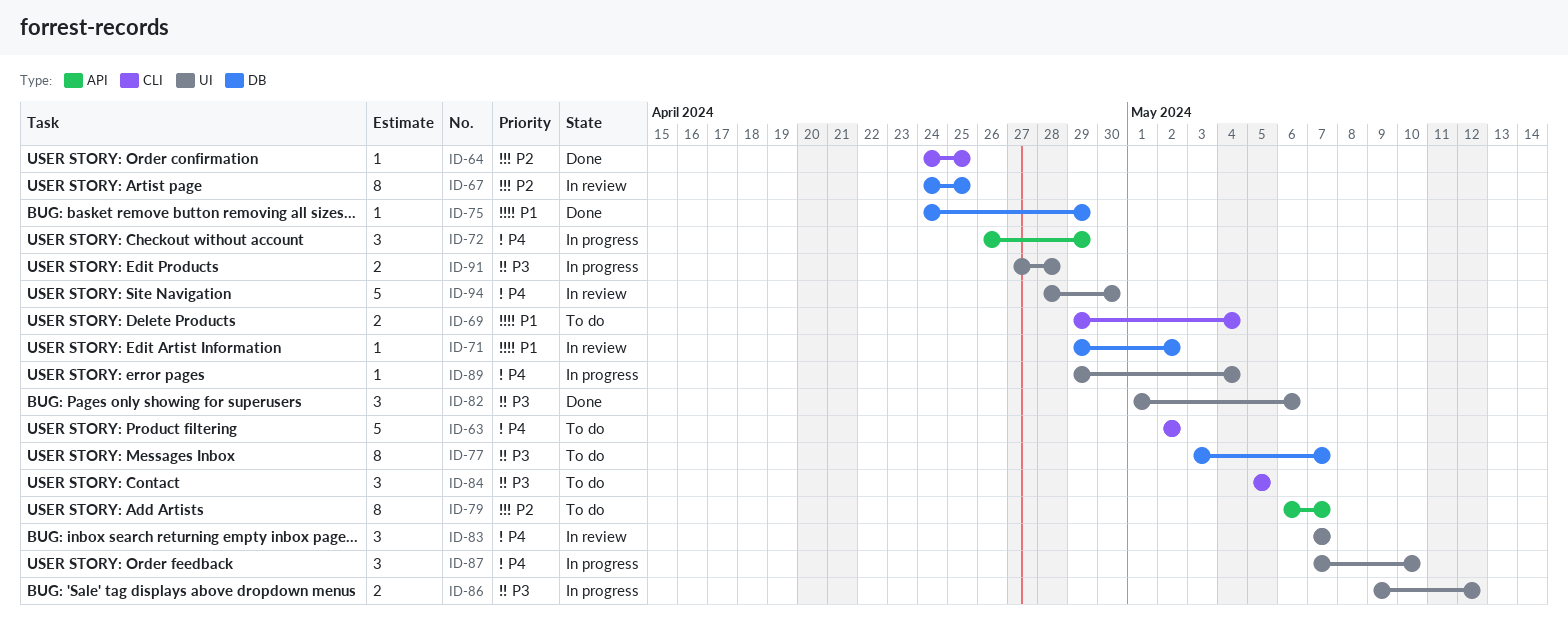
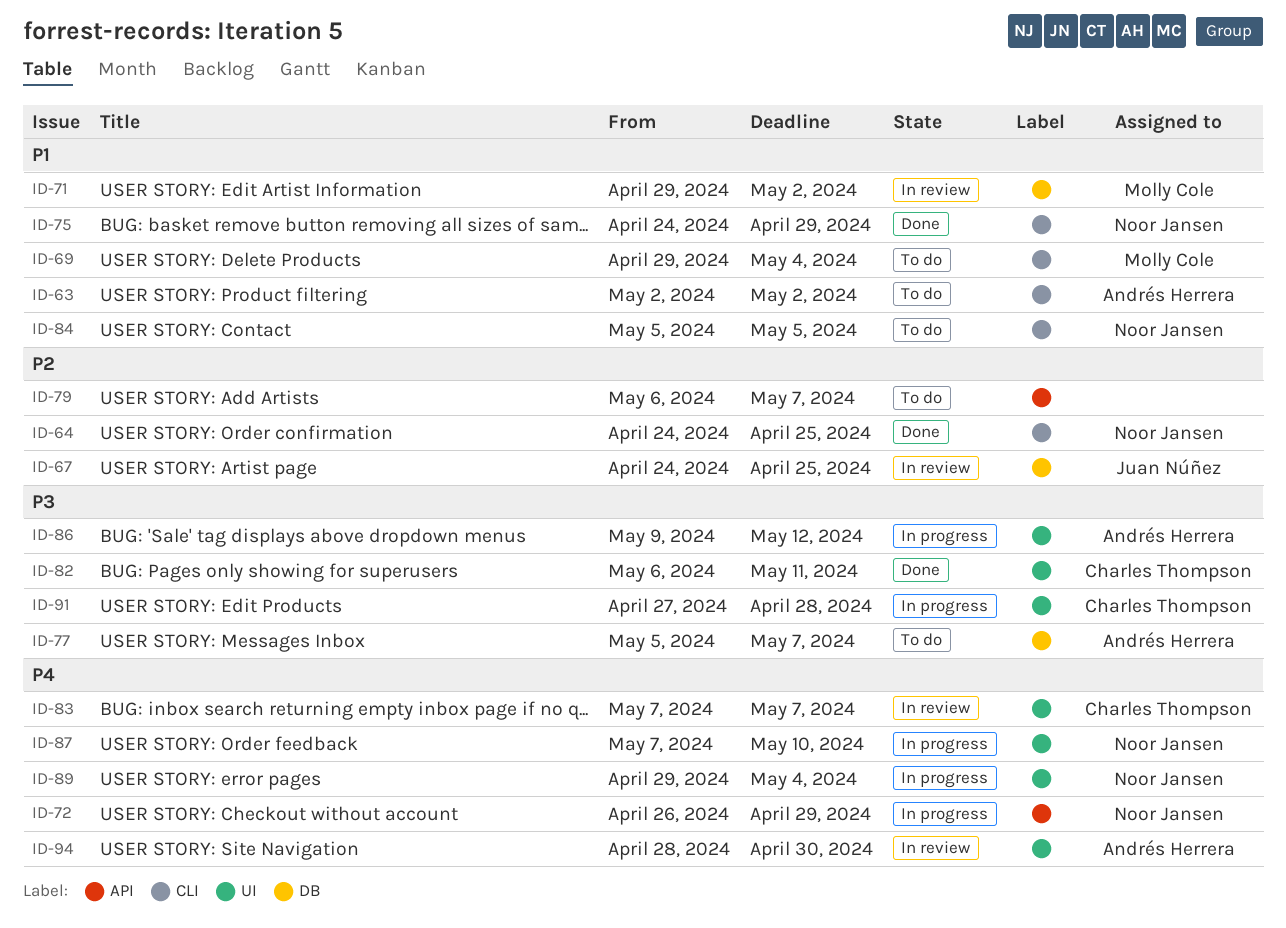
ID-63, priority: P4 -> P1
ID-75, label: DB -> CLI
ID-77, start: May 3 -> May 5
ID-82, start: May 1 -> May 6
ID-82, due: May 6 -> May 11
ID-84, priority: P3 -> P1

